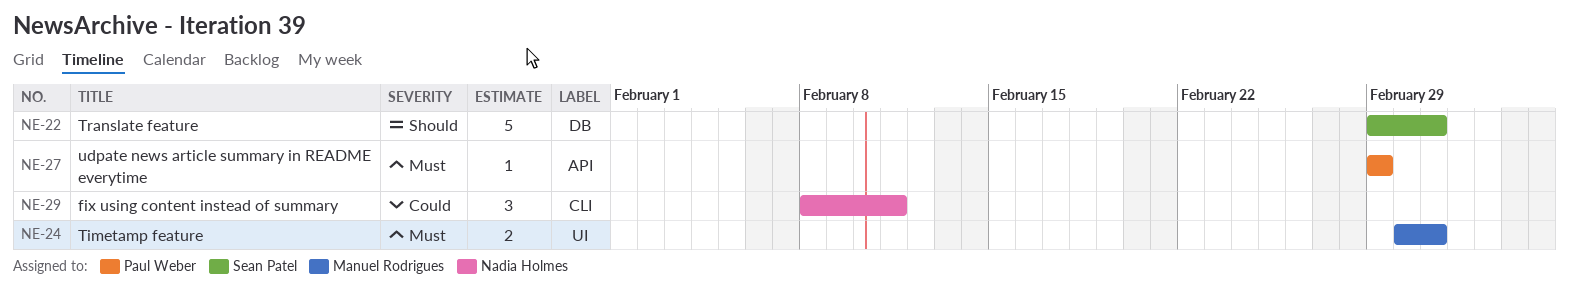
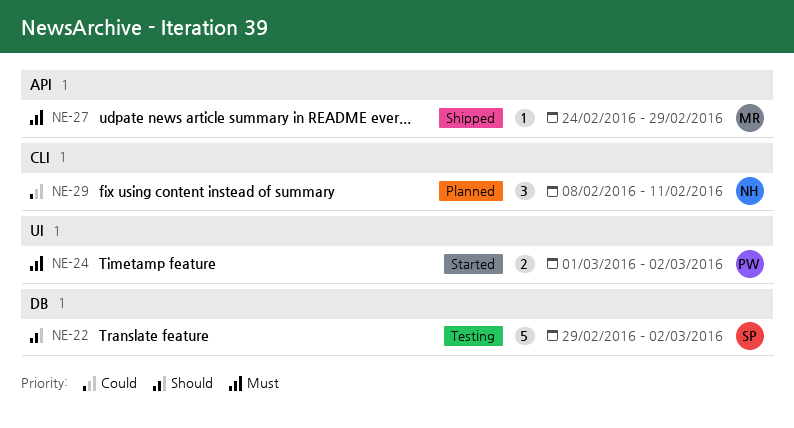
NE-24, owner: Manuel Rodrigues -> Paul Weber
NE-27, owner: Paul Weber -> Manuel Rodrigues
NE-27, start: Feb 29 -> Feb 24

